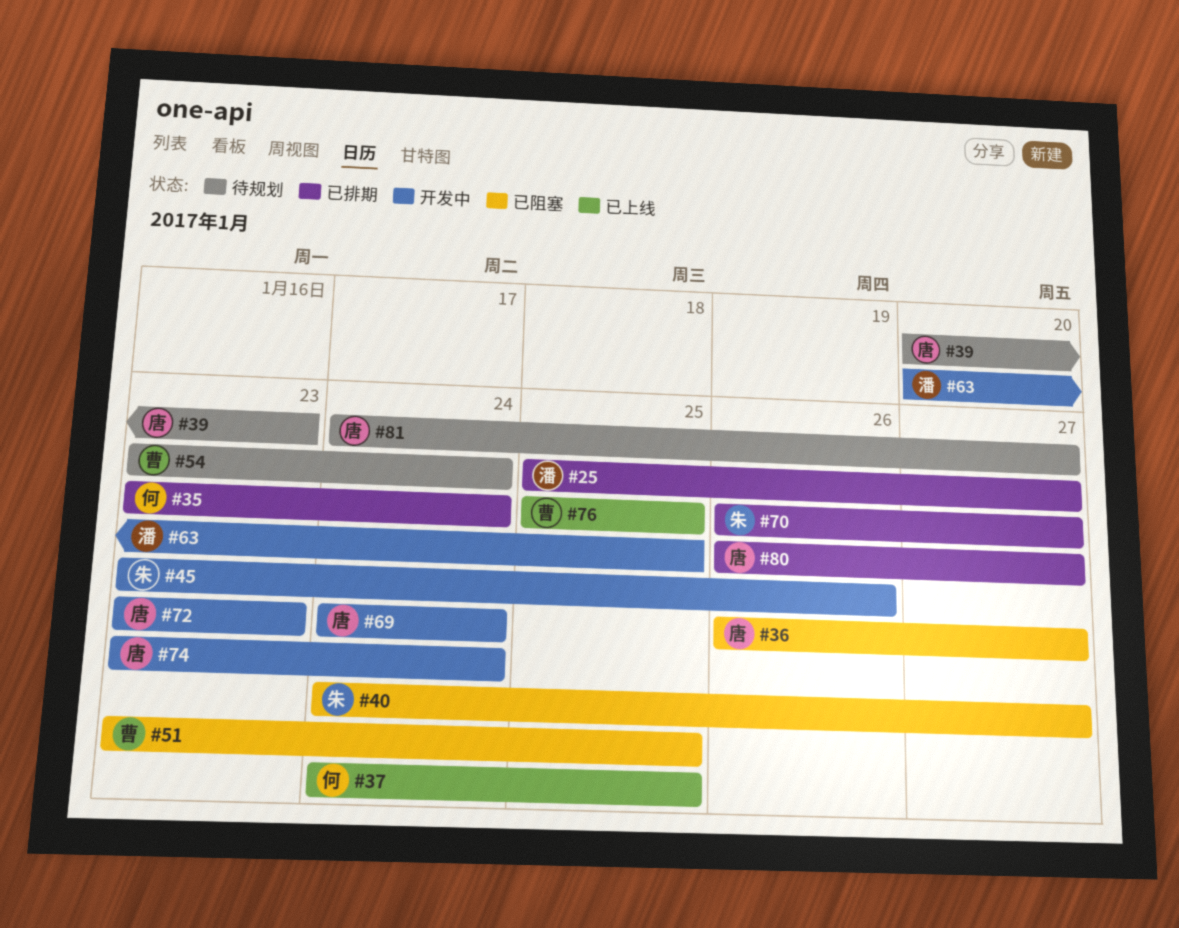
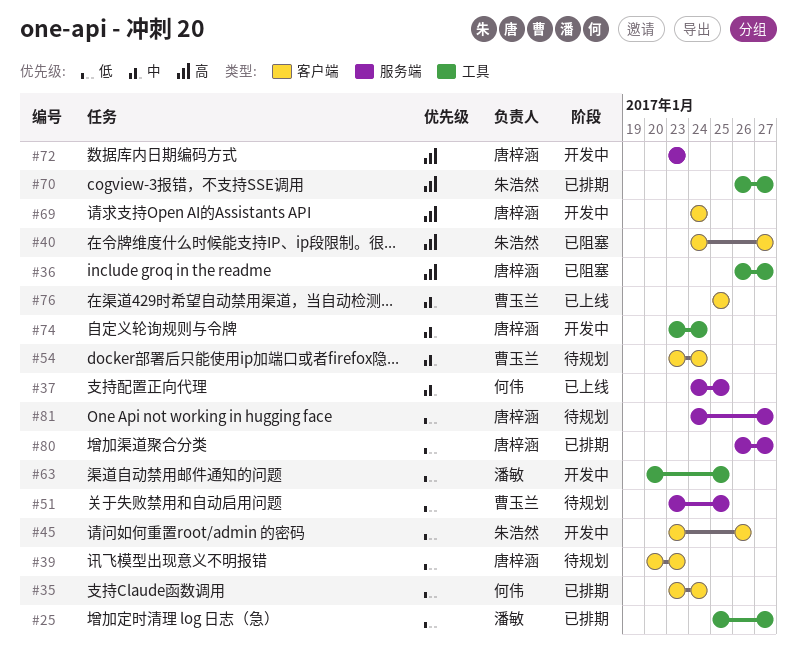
#51, status: 已阻塞 -> 待规划

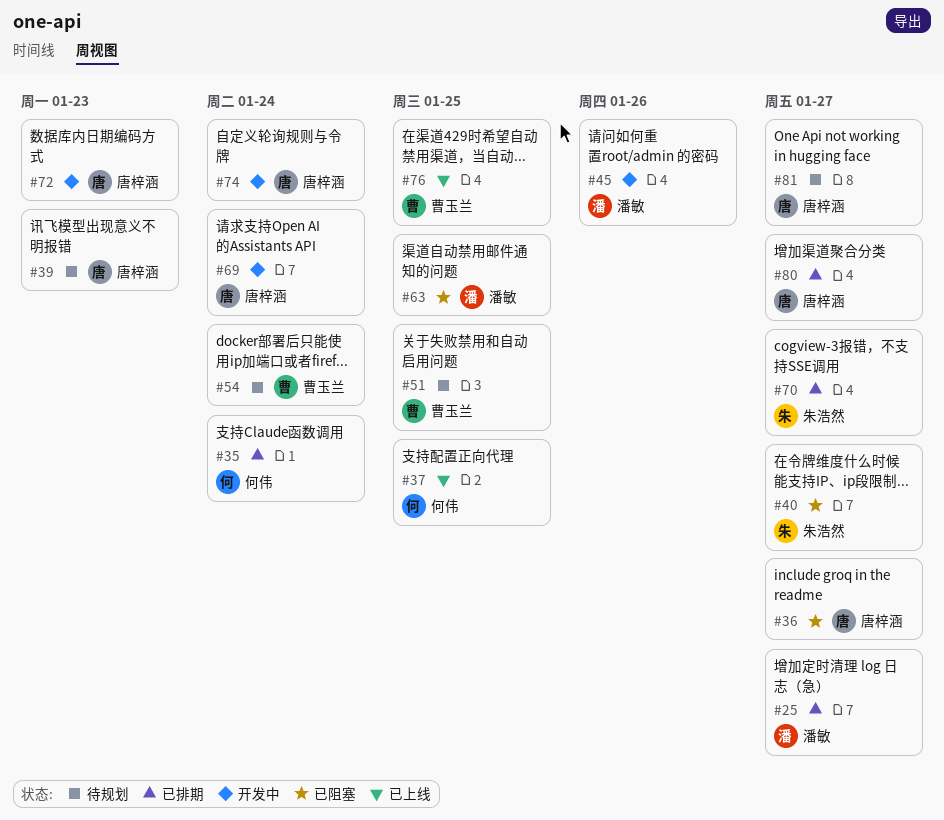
#45, owner: 朱浩然 -> 潘敏
#63, status: 开发中 -> 已阻塞

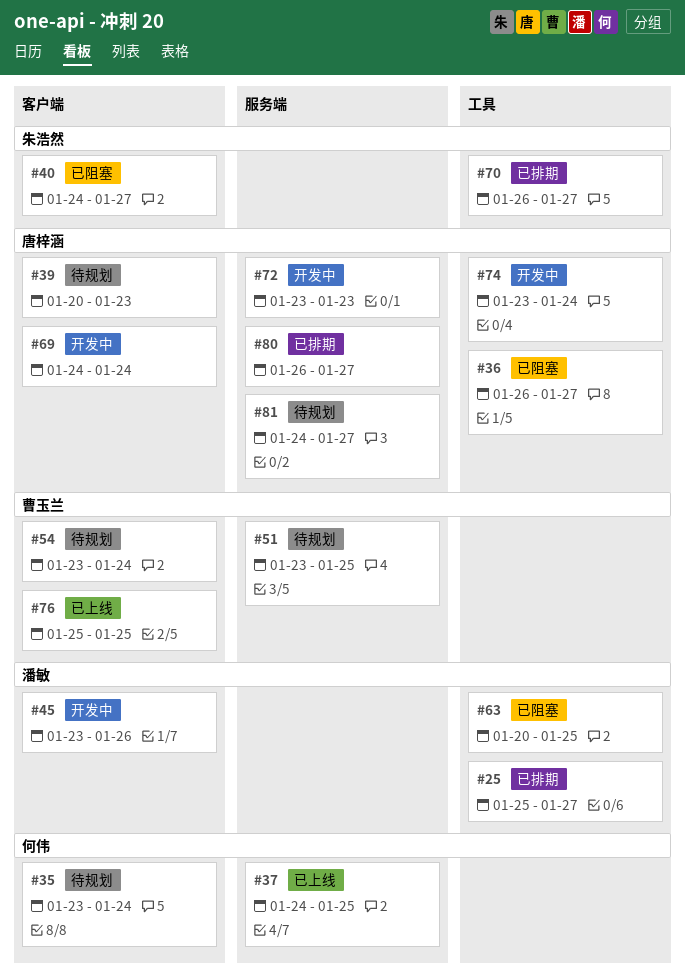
#35, status: 已排期 -> 待规划

